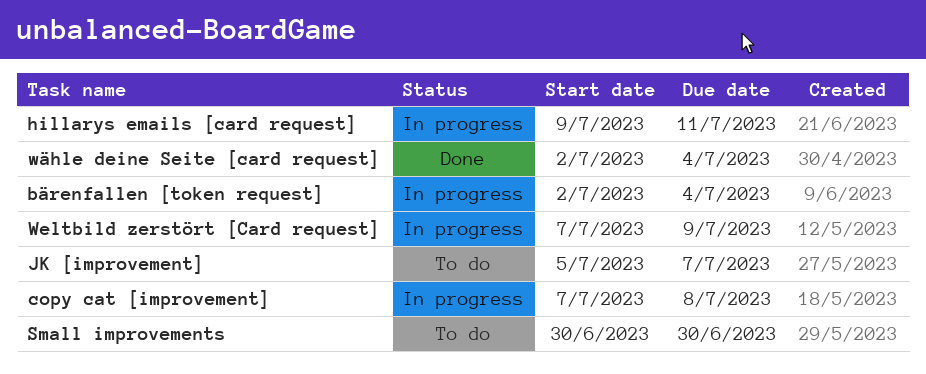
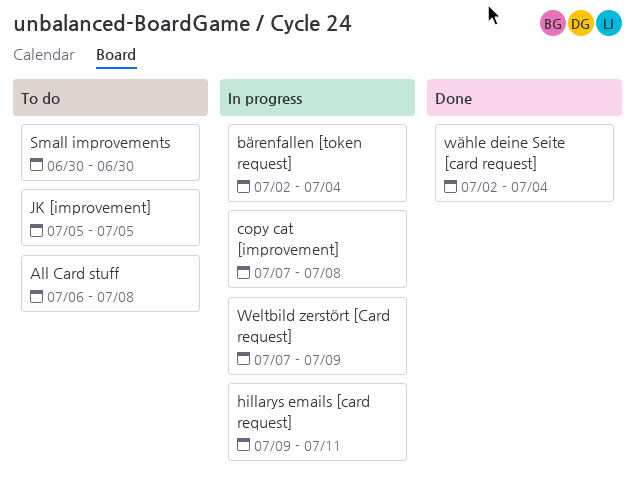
All Card stuff: none -> present
JK [improvement], due: Jul 7 -> Jul 5

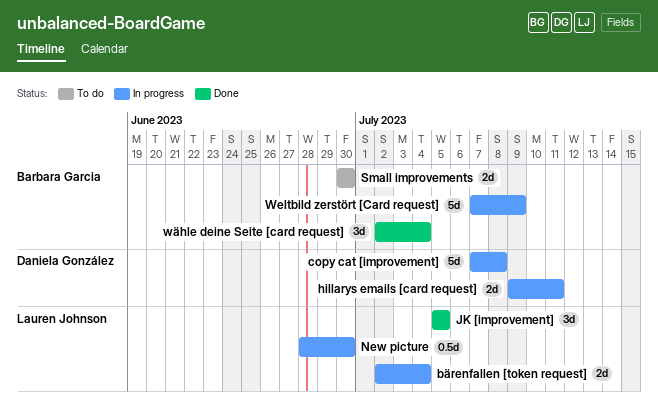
All Card stuff: present -> none
JK [improvement], status: To do -> Done
New picture: none -> present

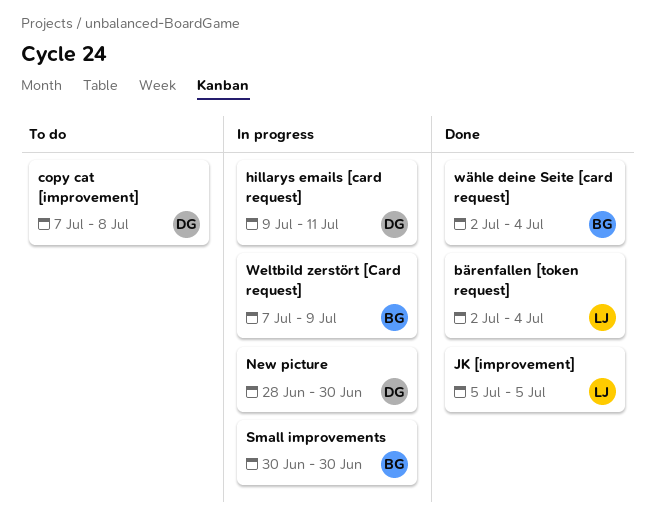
bärenfallen [token request], status: In progress -> Done
copy cat [improvement], status: In progress -> To do
New picture, owner: Lauren Johnson -> Daniela González
Small improvements, status: To do -> In progress

